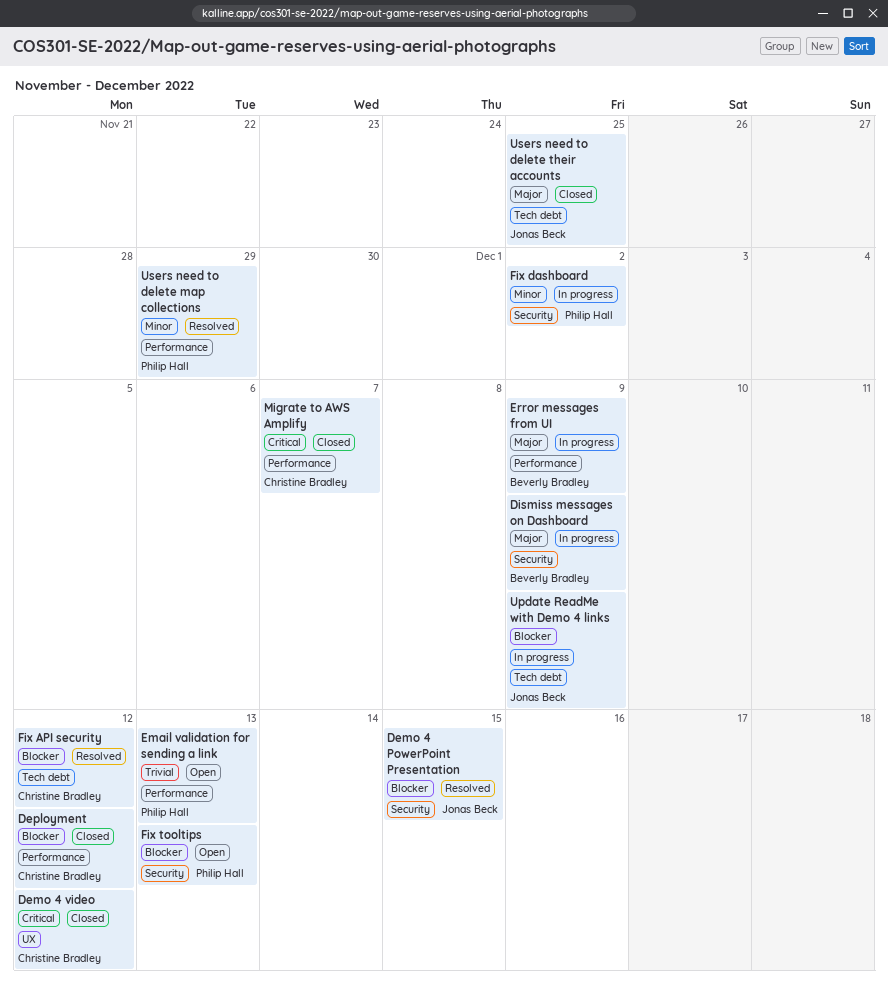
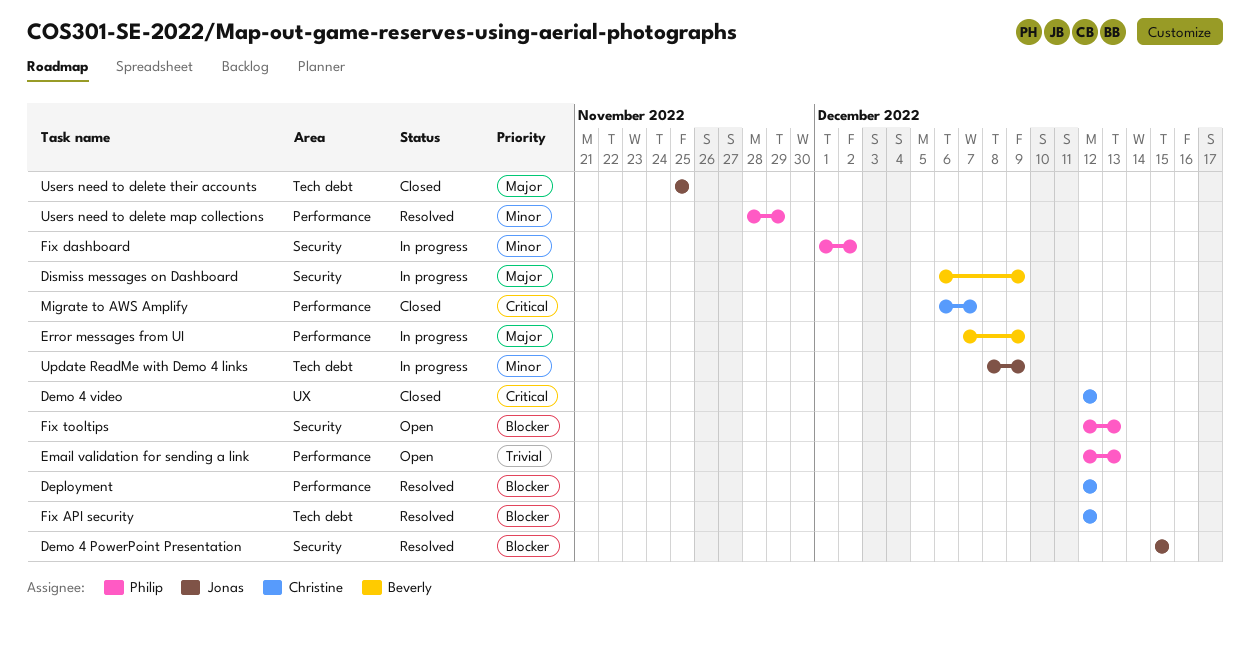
Deployment, status: Closed -> Resolved
Update ReadMe with Demo 4 links, priority: Blocker -> Minor

